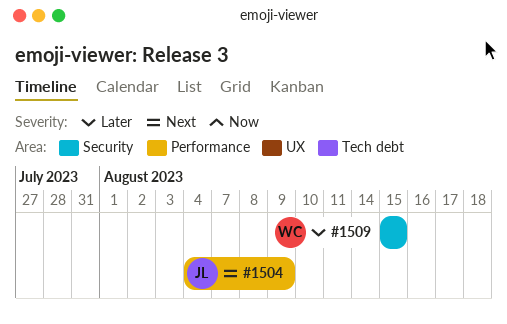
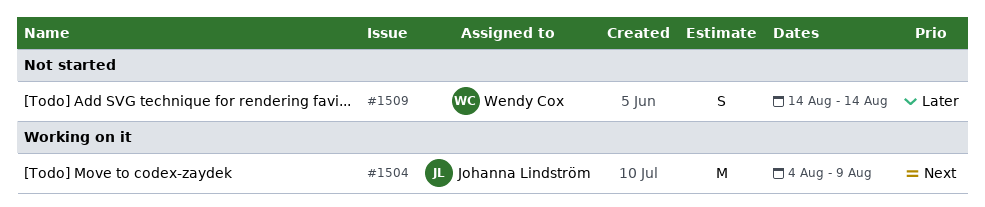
#1509, start: Aug 15 -> Aug 14
#1509, due: Aug 15 -> Aug 14

